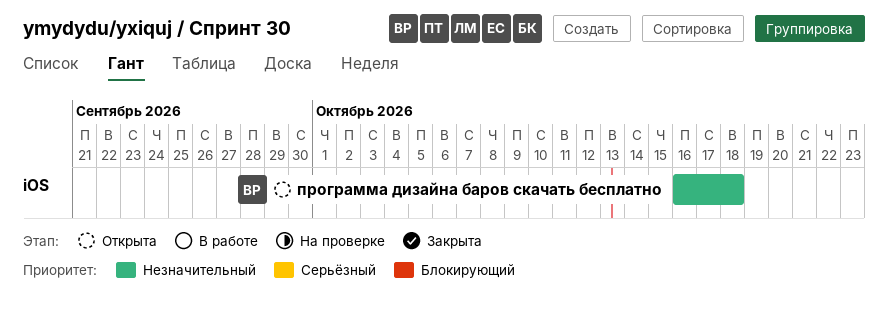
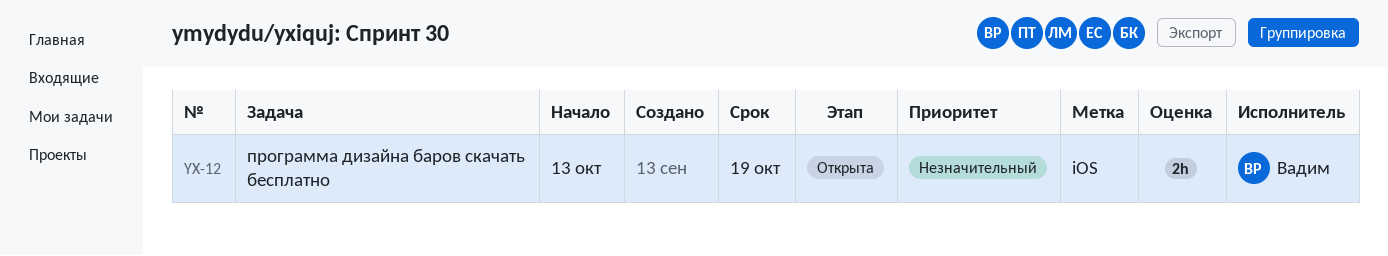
программа дизайна баров скачать бесплатно, start: Oct 16 -> Oct 13
программа дизайна баров скачать бесплатно, due: Oct 18 -> Oct 19

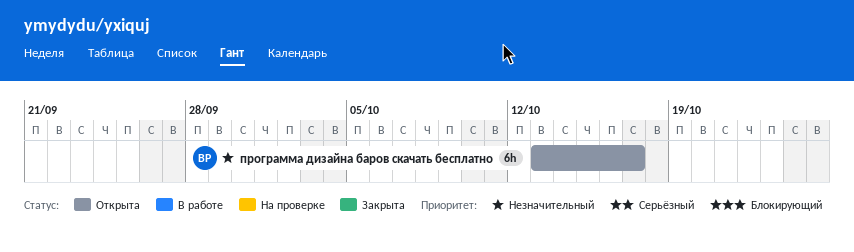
программа дизайна баров скачать бесплатно, estimate: 2h -> 6h
программа дизайна баров скачать бесплатно, due: Oct 19 -> Oct 17

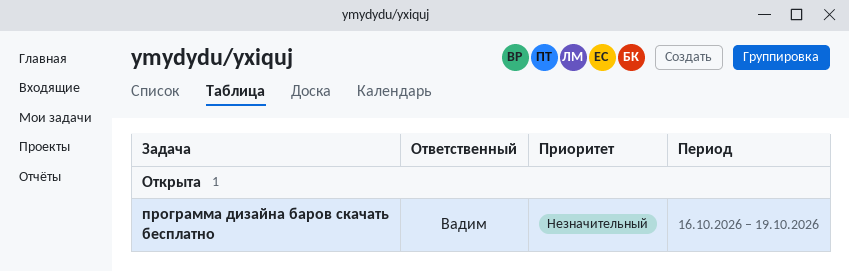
программа дизайна баров скачать бесплатно, start: Oct 13 -> Oct 16
программа дизайна баров скачать бесплатно, due: Oct 17 -> Oct 19

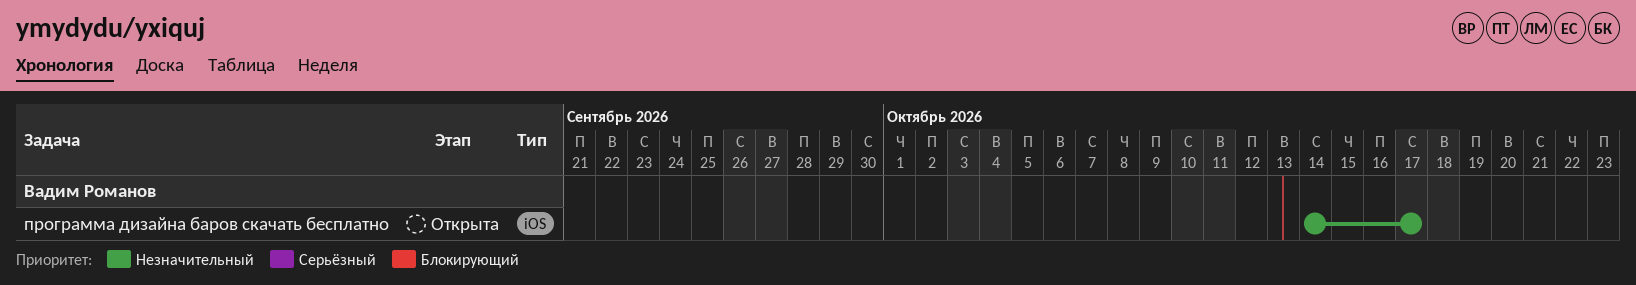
программа дизайна баров скачать бесплатно, start: Oct 16 -> Oct 14
программа дизайна баров скачать бесплатно, due: Oct 19 -> Oct 17

